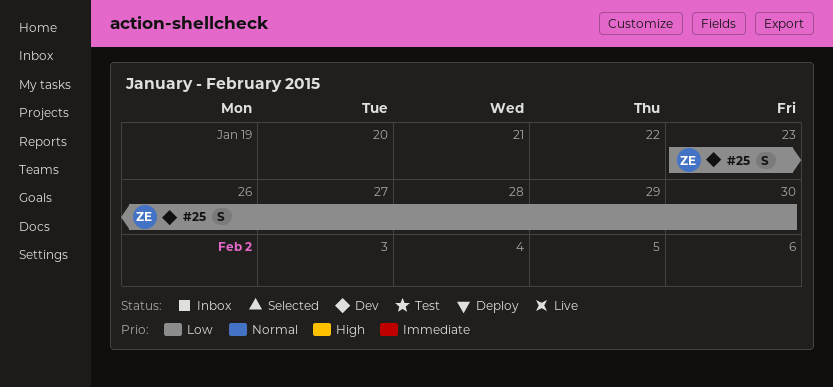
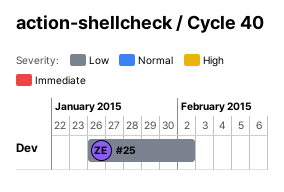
#25, start: Jan 23 -> Jan 26
#25, due: Jan 30 -> Feb 2

